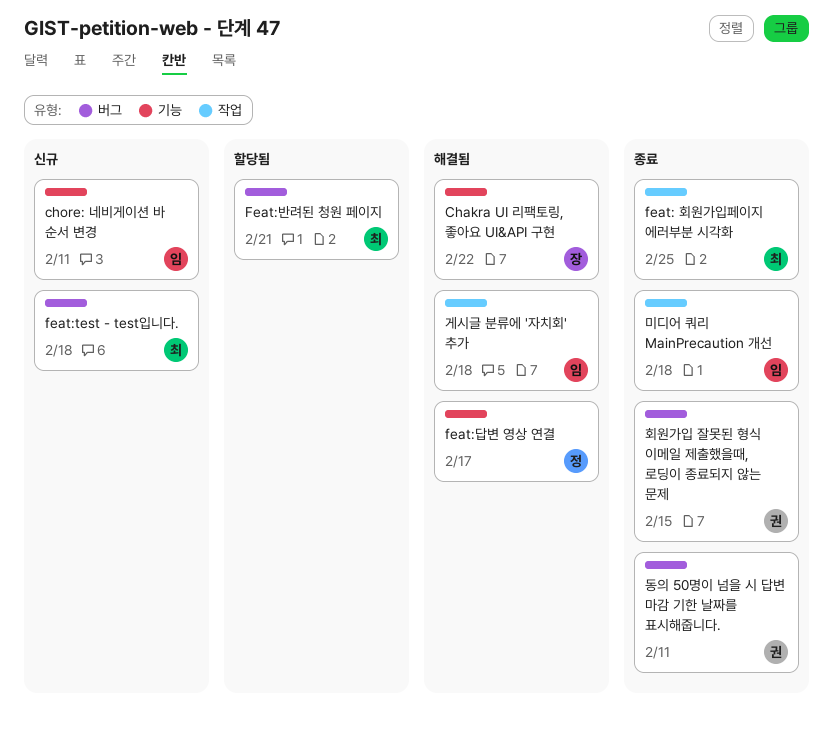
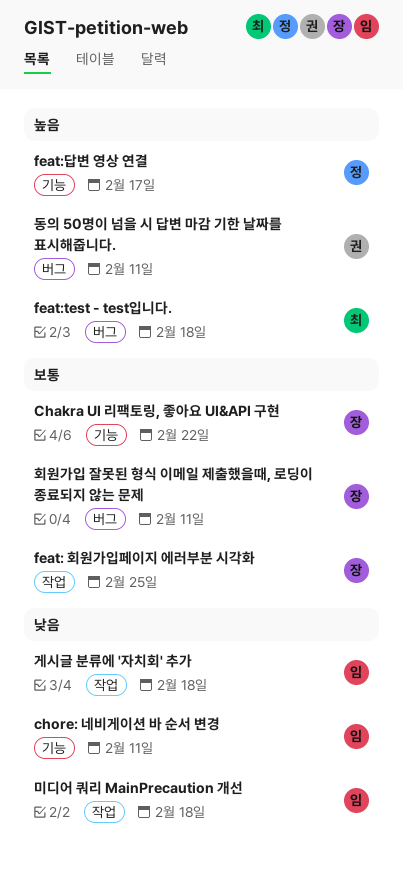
feat: 회원가입페이지 에러부분 시각화, owner: 최 -> 장
Feat:반려된 청원 페이지: present -> none
회원가입 잘못된 형식 이메일 제출했을때, 로딩이 종료되지 않는 문제, owner: 권 -> 장
회원가입 잘못된 형식 이메일 제출했을때, 로딩이 종료되지 않는 문제, due: Feb 15 -> Feb 11

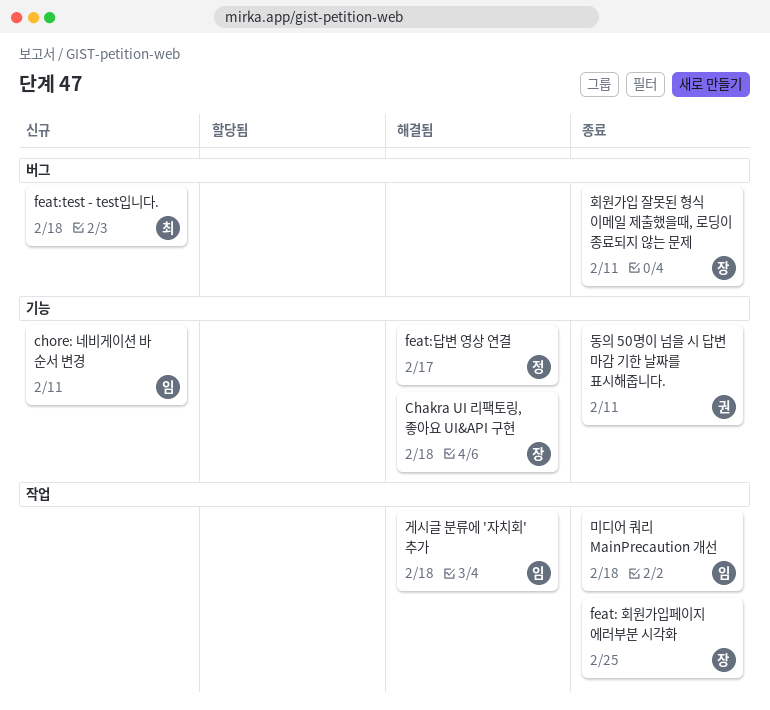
Chakra UI 리팩토링, 좋아요 UI&API 구현, due: Feb 22 -> Feb 18
동의 50명이 넘을 시 답변 마감 기한 날짜를 표시해줍니다., label: 버그 -> 기능

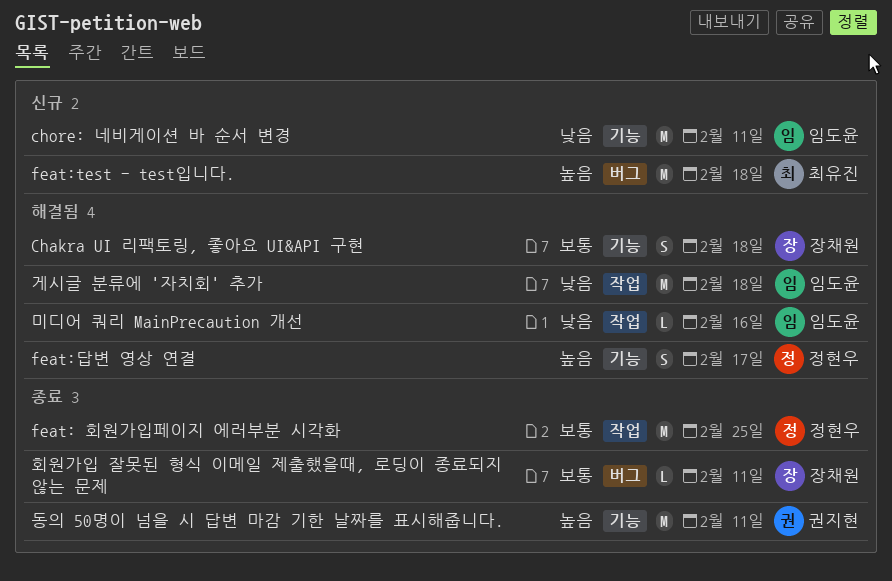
feat: 회원가입페이지 에러부분 시각화, owner: 장채원 -> 정현우
미디어 쿼리 MainPrecaution 개선, status: 종료 -> 해결됨
미디어 쿼리 MainPrecaution 개선, due: Feb 18 -> Feb 16

